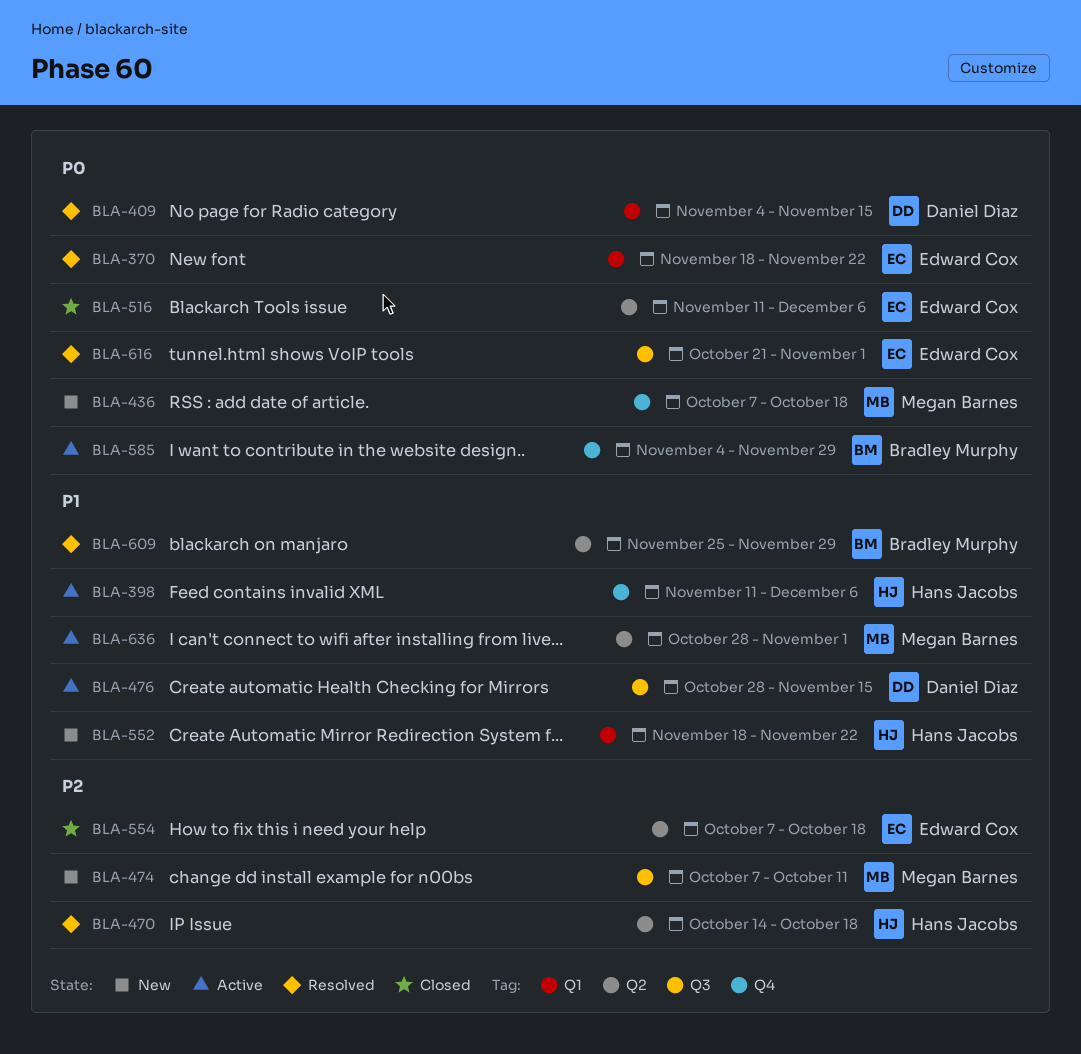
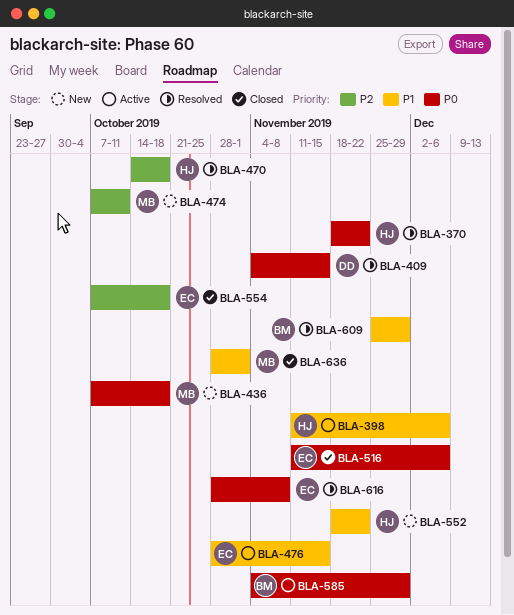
BLA-370, owner: Edward Cox -> Hans Jacobs
BLA-476, owner: Daniel Diaz -> Edward Cox
BLA-616, start: Oct 21 -> Oct 28
BLA-616, due: Nov 1 -> Nov 8
BLA-636, status: Active -> Closed

